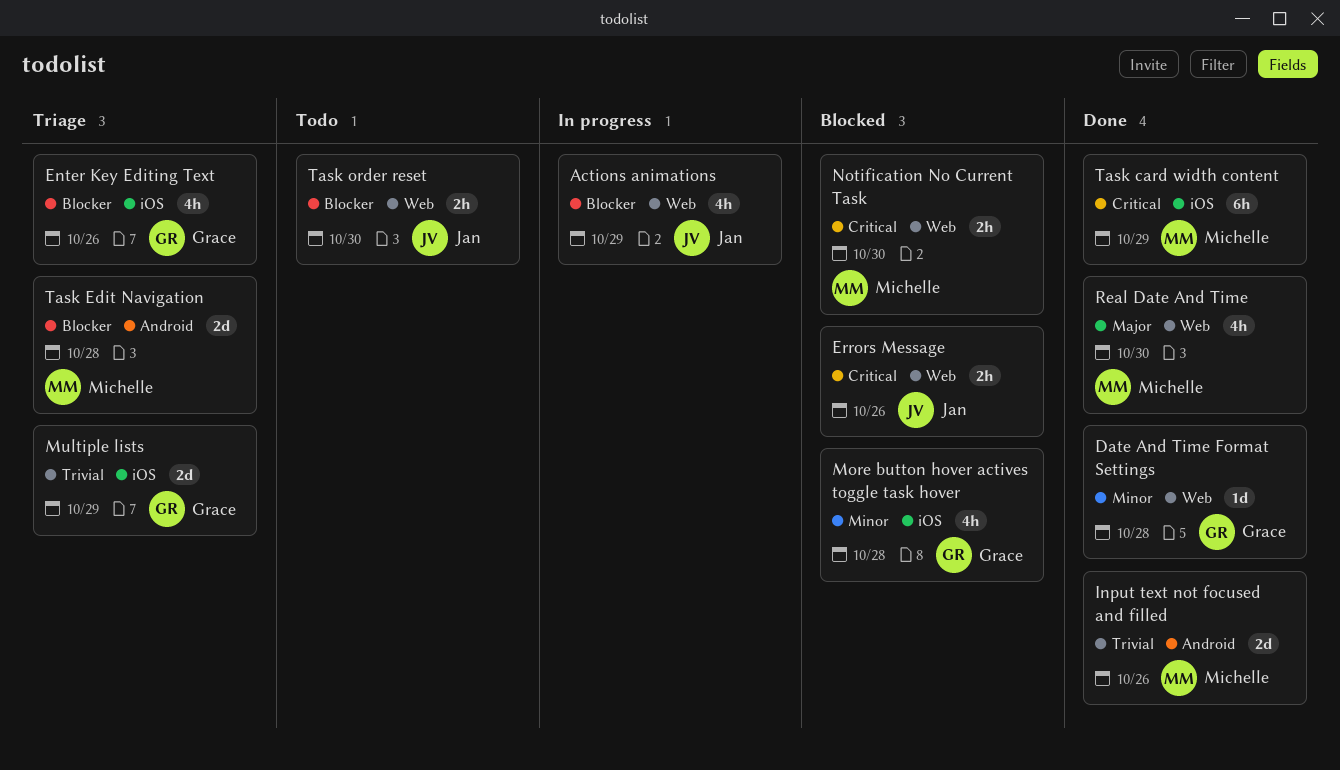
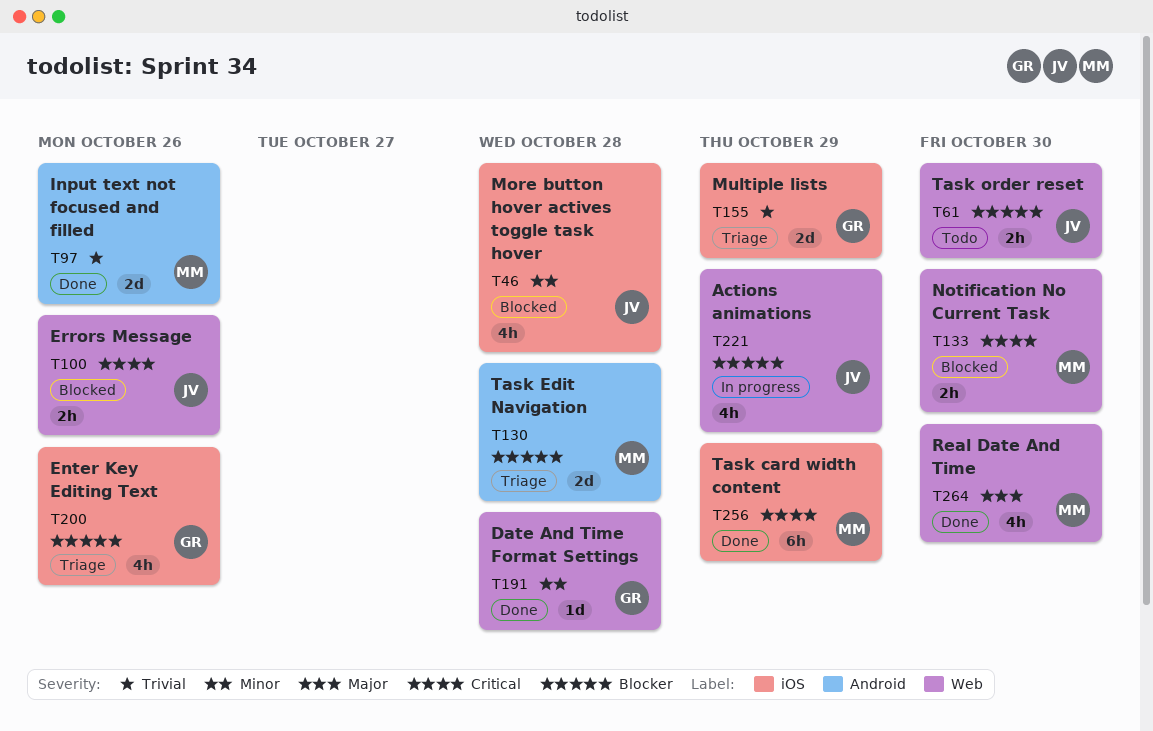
More button hover actives toggle task hover, owner: Grace -> Jan

